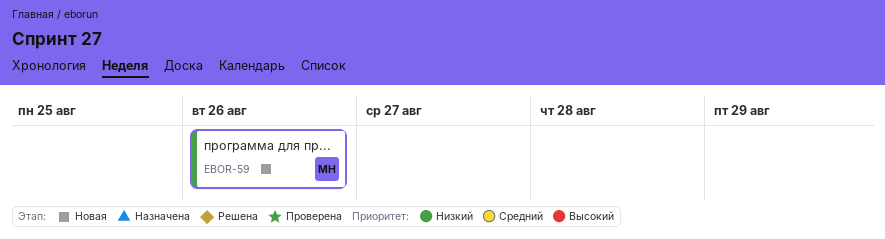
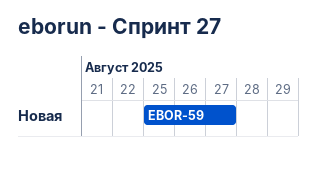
EBOR-59, due: Aug 26 -> Aug 27

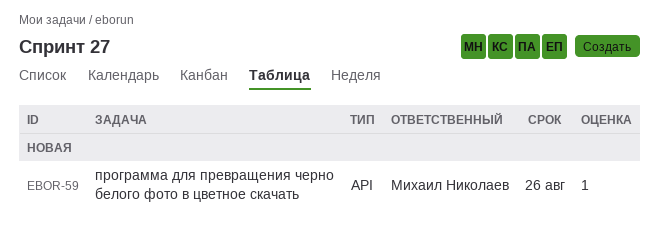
EBOR-59, due: Aug 27 -> Aug 26

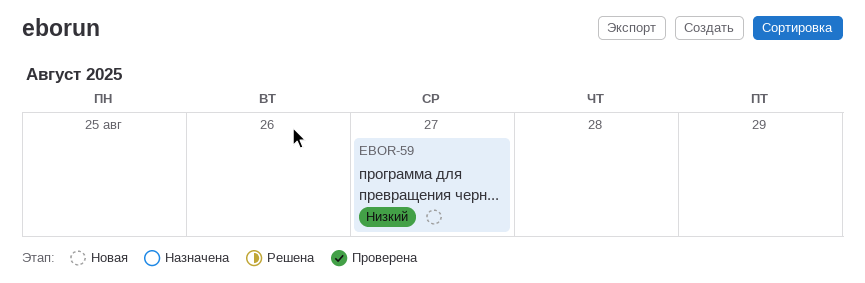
EBOR-59, due: Aug 26 -> Aug 27

